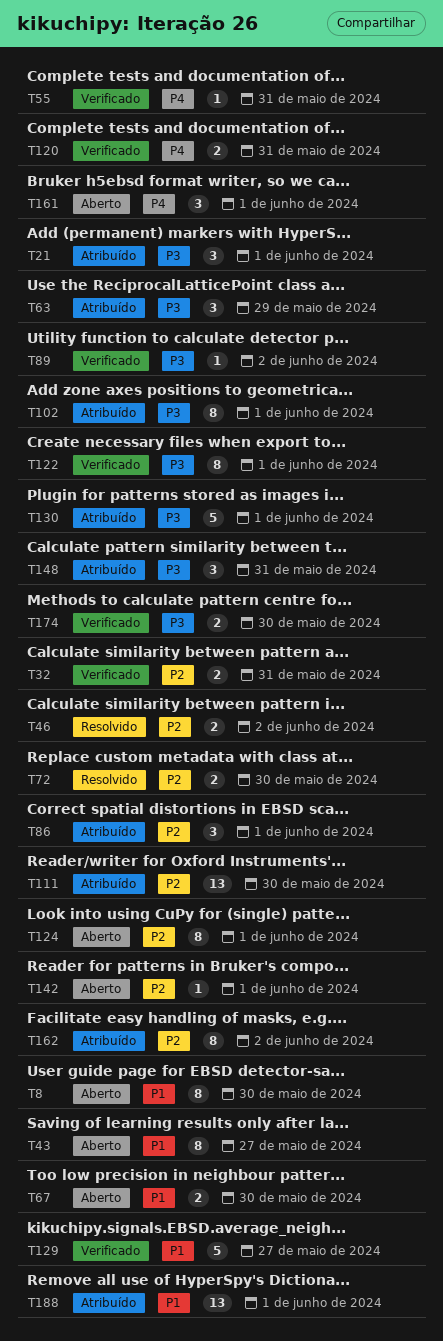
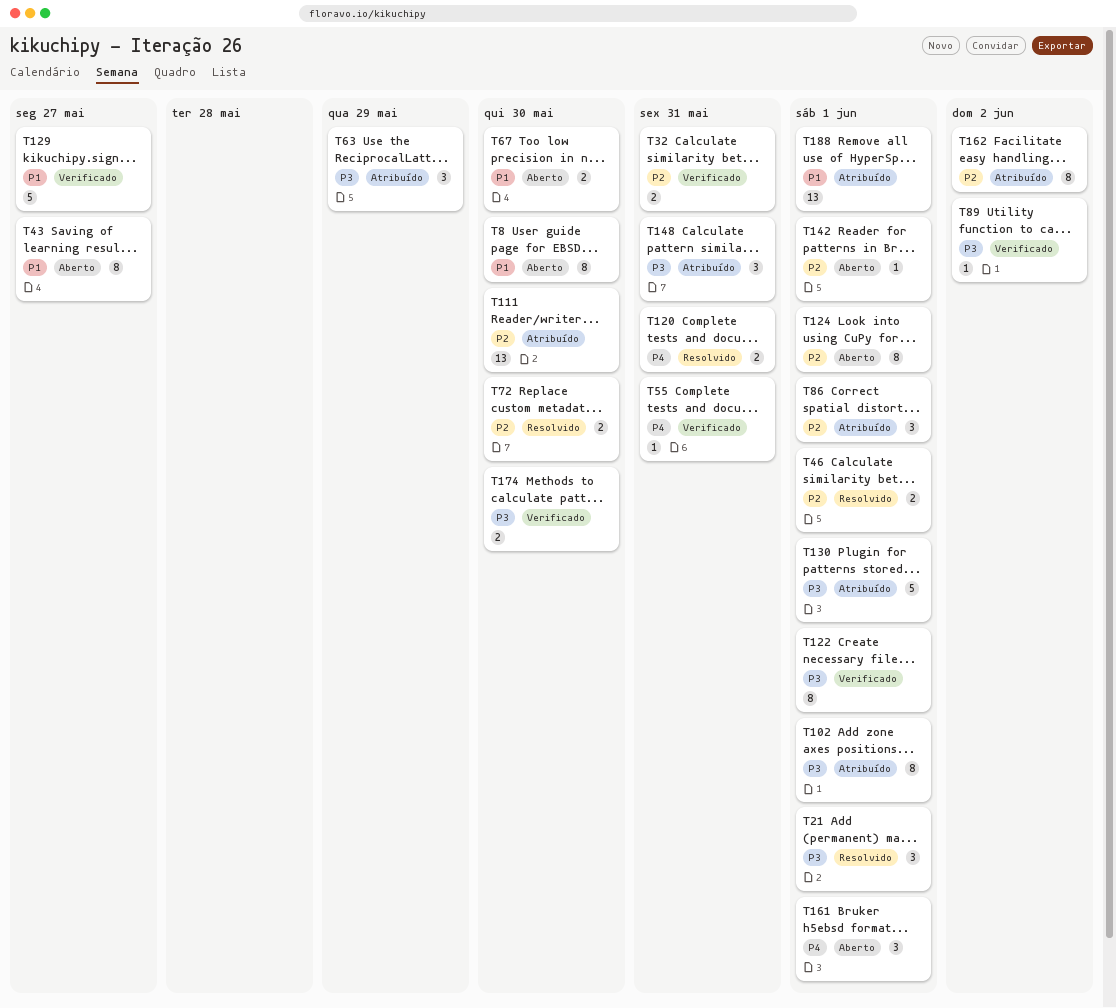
T21, status: Atribuído -> Resolvido
T46, due: Jun 2 -> Jun 1
T120, status: Verificado -> Resolvido

